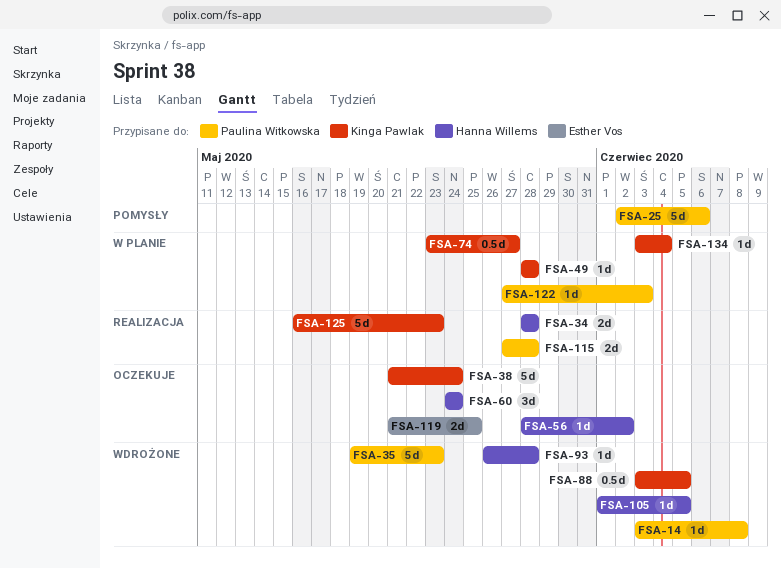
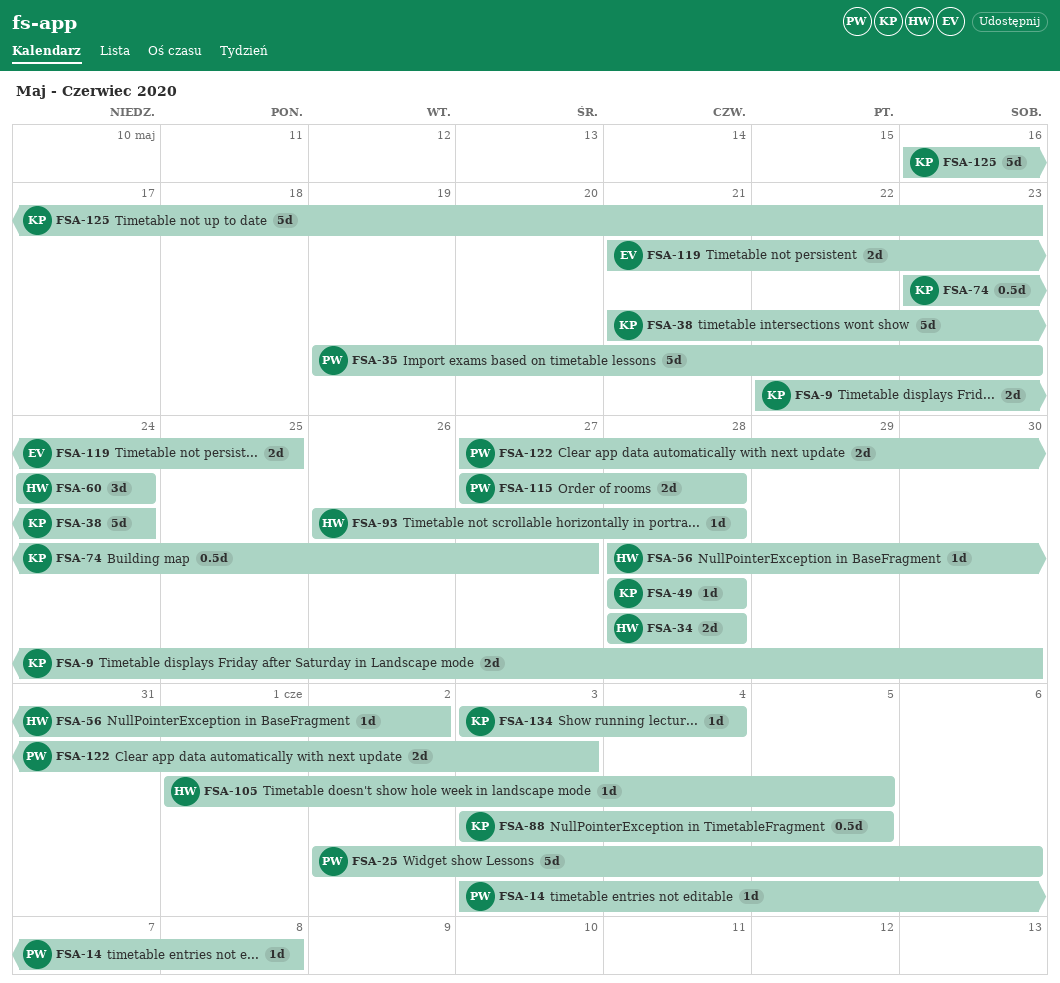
FSA-9: none -> present
FSA-122, estimate: 1d -> 2d

